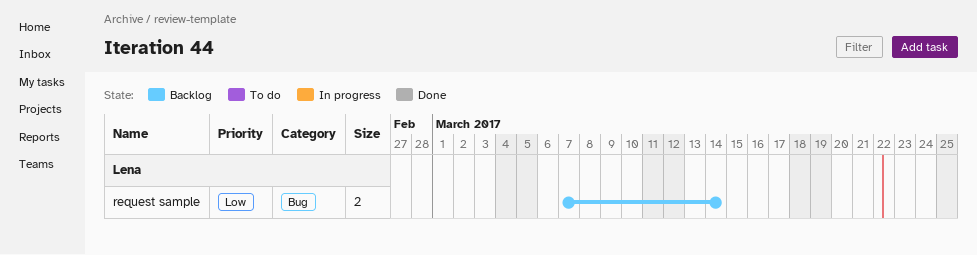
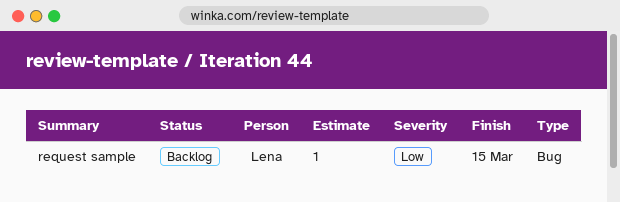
request sample, estimate: 2 -> 1
request sample, due: Mar 14 -> Mar 15

